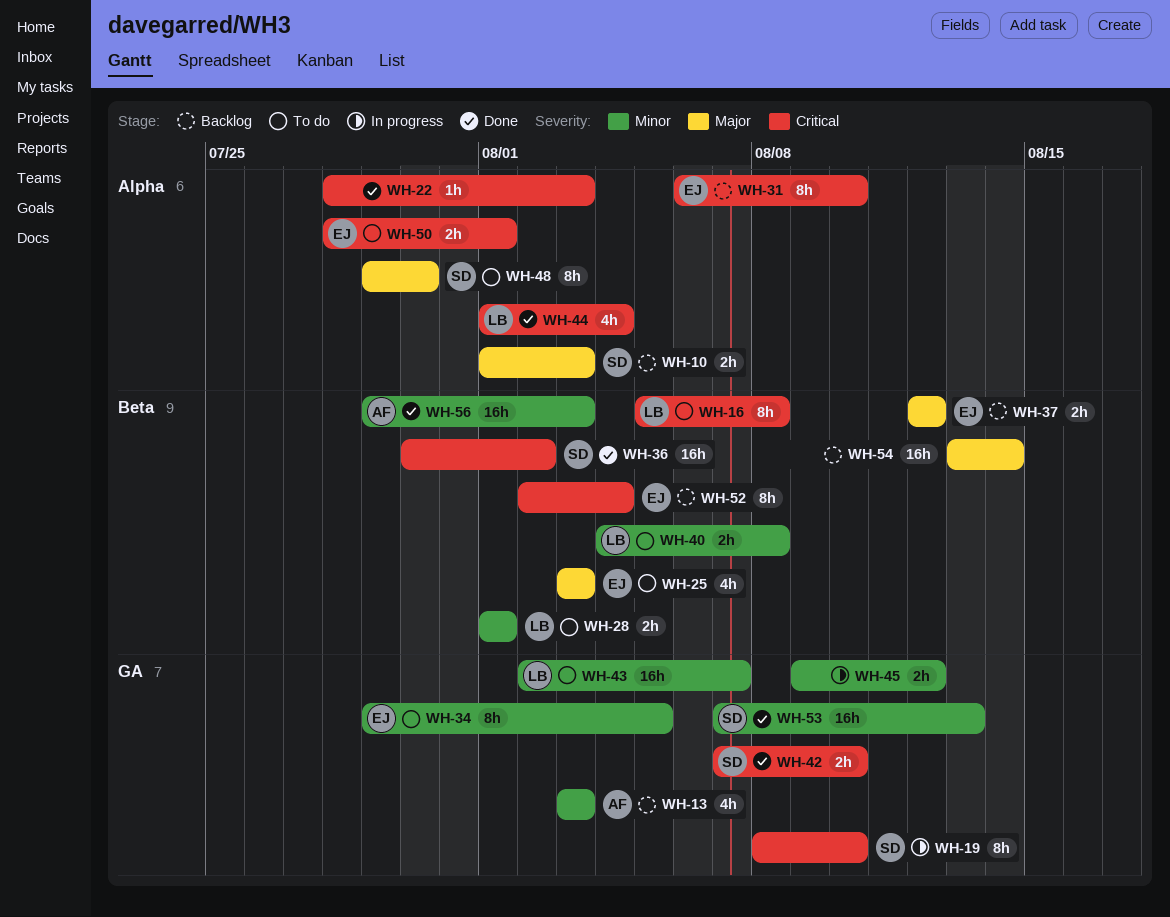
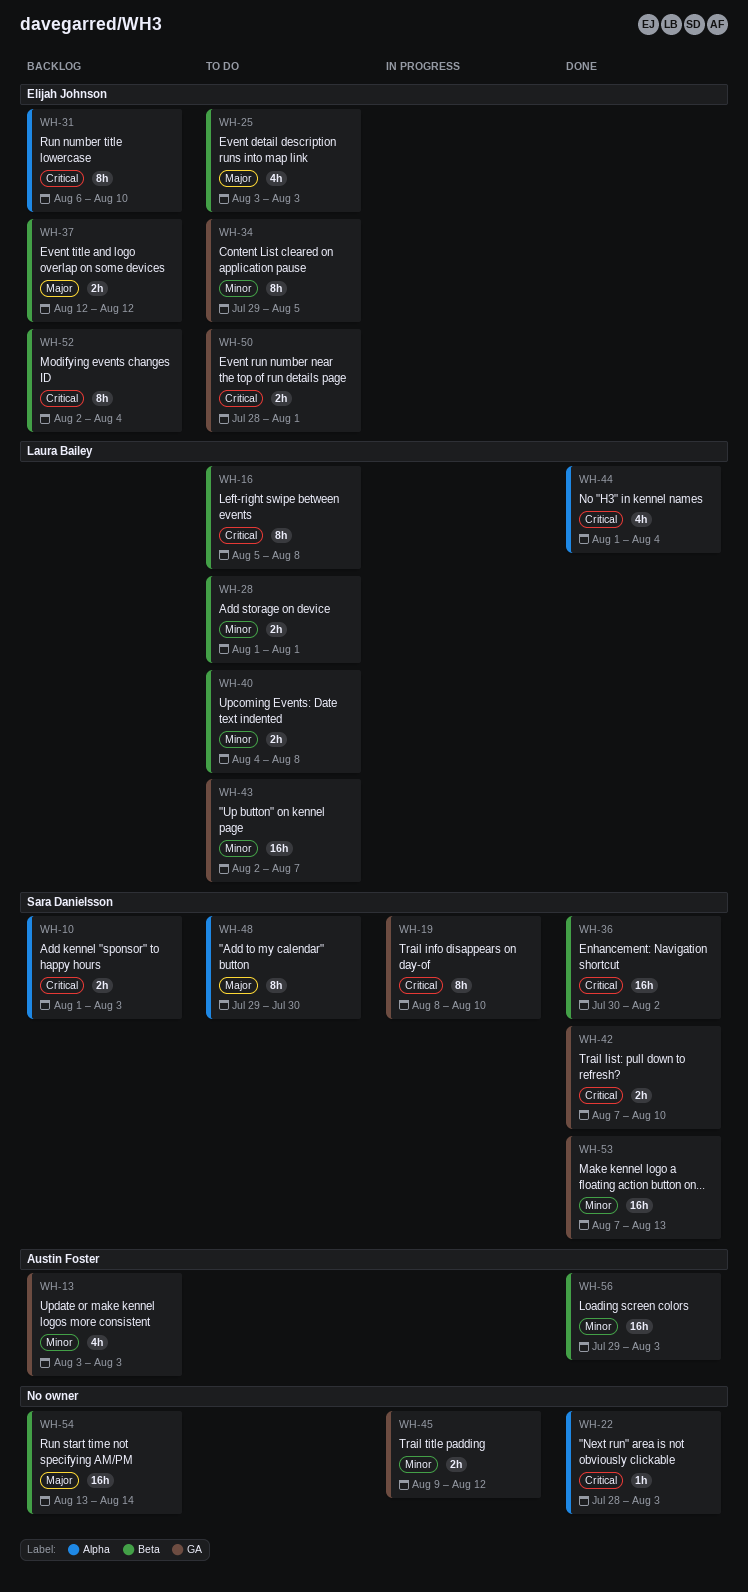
WH-10, priority: Major -> Critical
WH-50, label: Alpha -> GA

